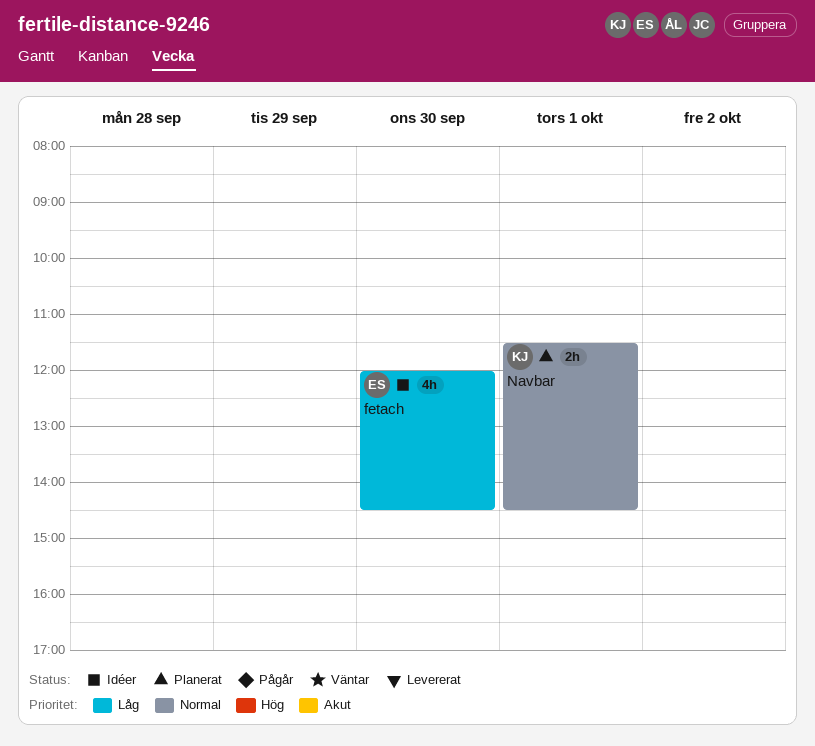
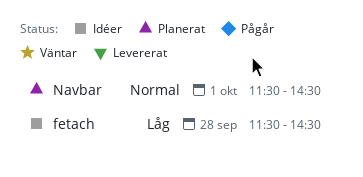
fetach, day: Sep 30 -> Sep 28
fetach, begins: 12:00 -> 11:30

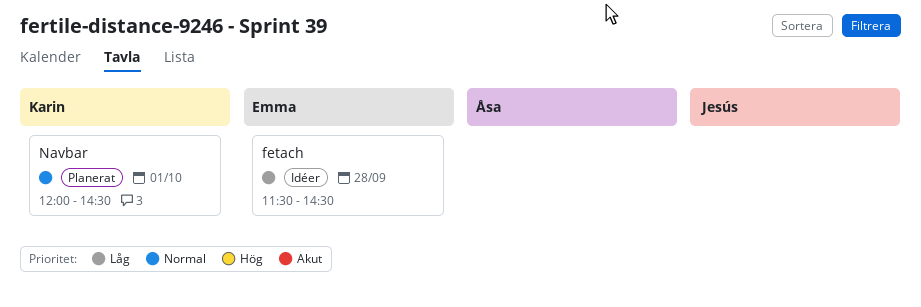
Navbar, begins: 11:30 -> 12:00

